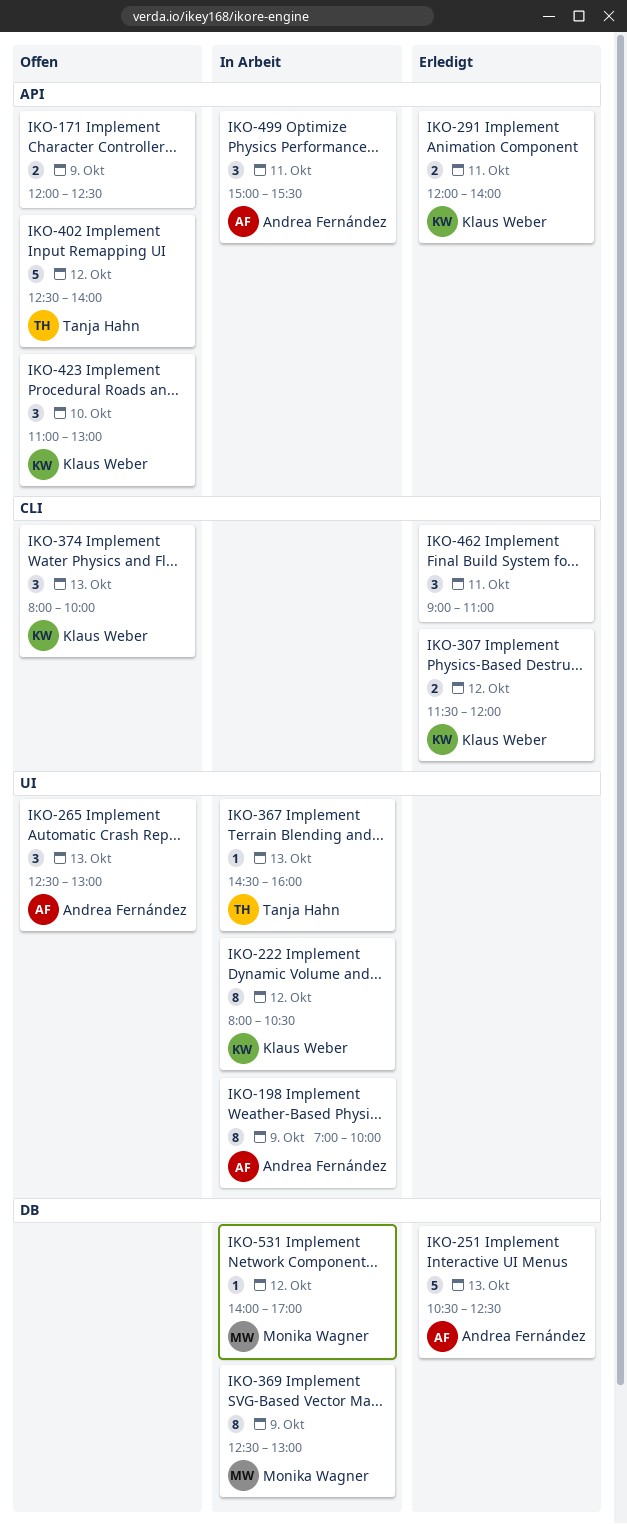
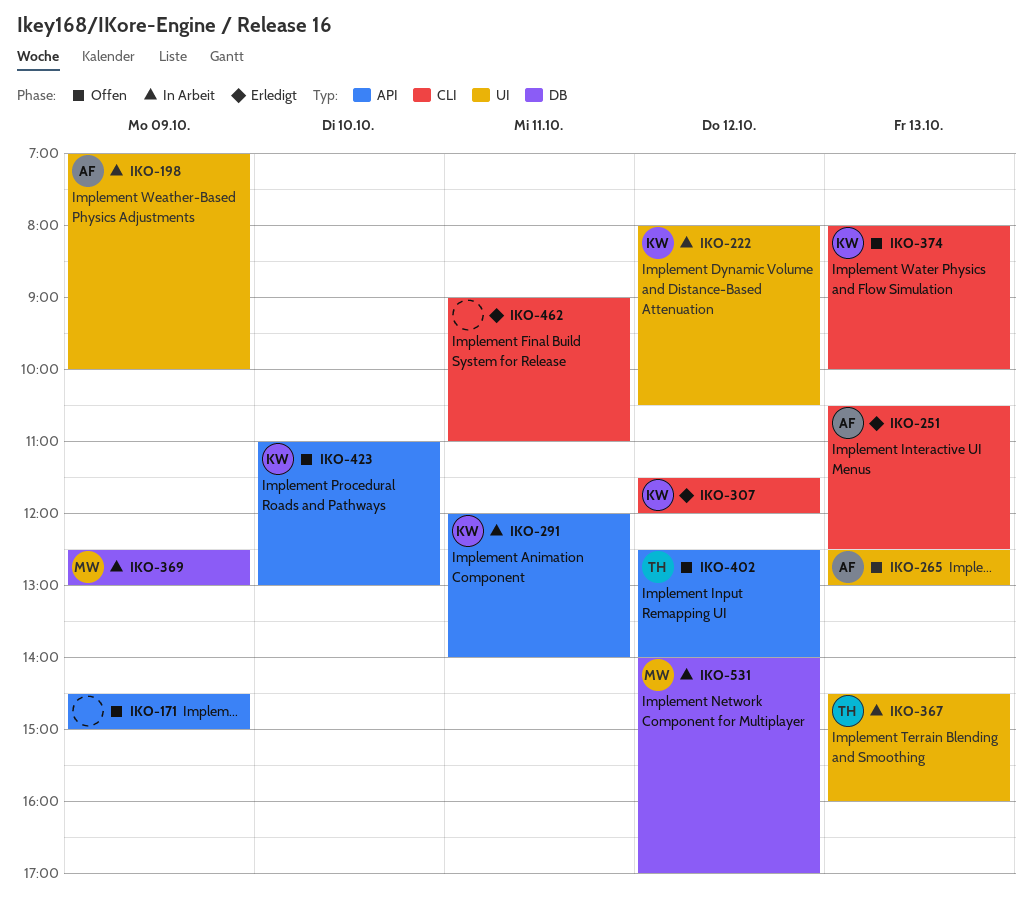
IKO-171, begins: 12:00 -> 14:30
IKO-171, ends: 12:30 -> 15:00
IKO-251, label: DB -> CLI
IKO-291, status: Erledigt -> In Arbeit
IKO-499: present -> none

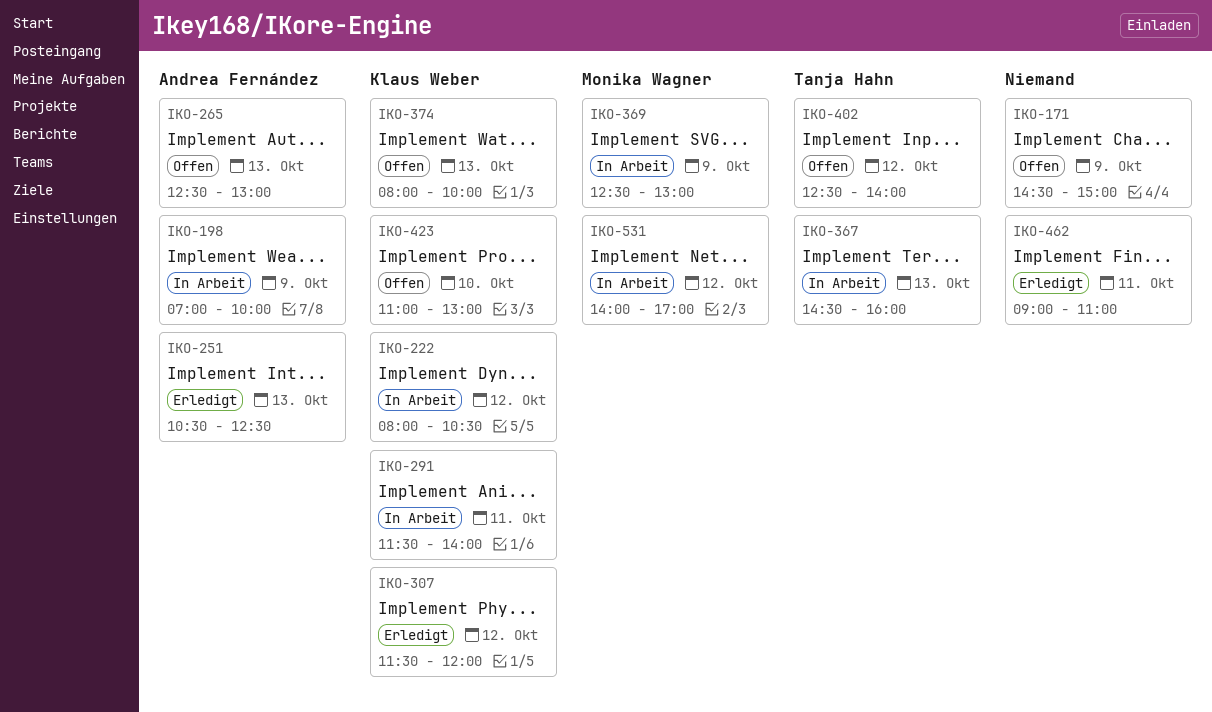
IKO-291, begins: 12:00 -> 11:30

